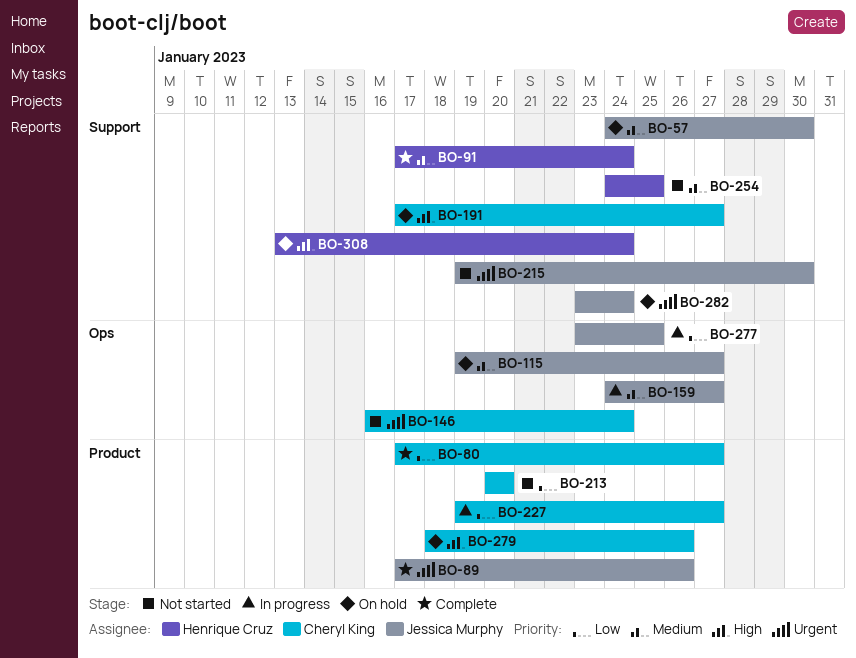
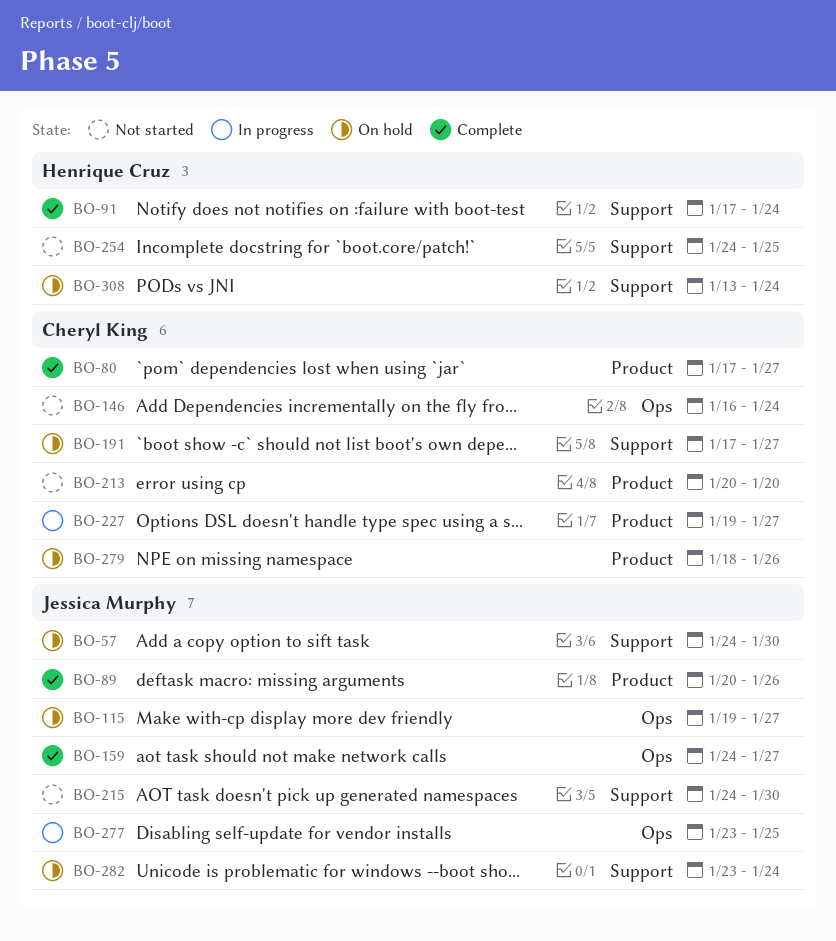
BO-89, start: Jan 17 -> Jan 20
BO-159, status: In progress -> Complete
BO-215, start: Jan 19 -> Jan 24

